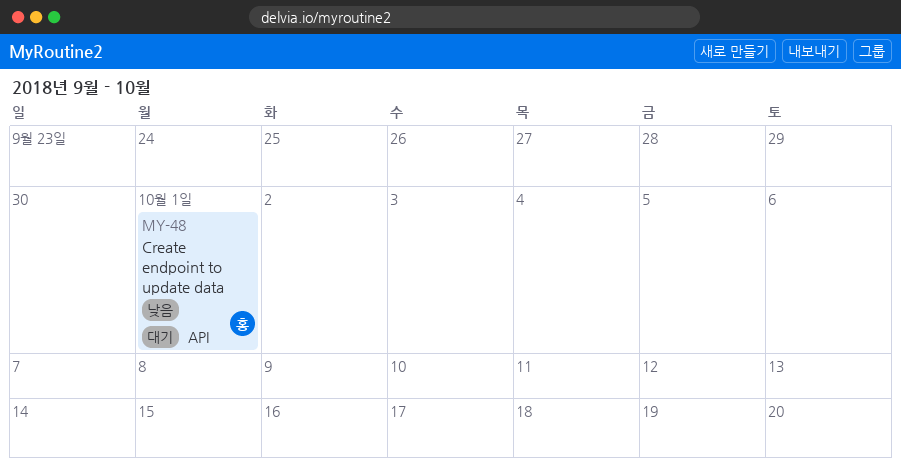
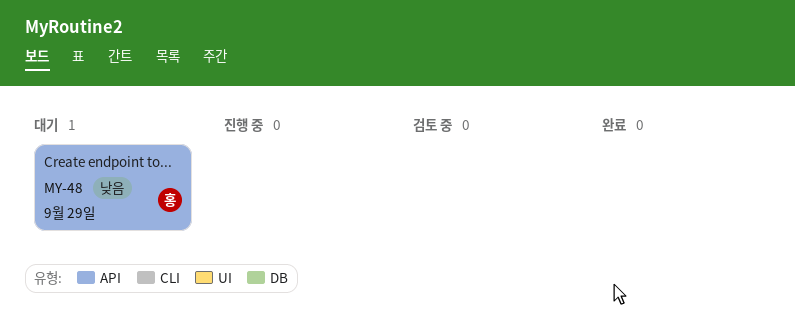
MY-48, due: Oct 1 -> Sep 29

